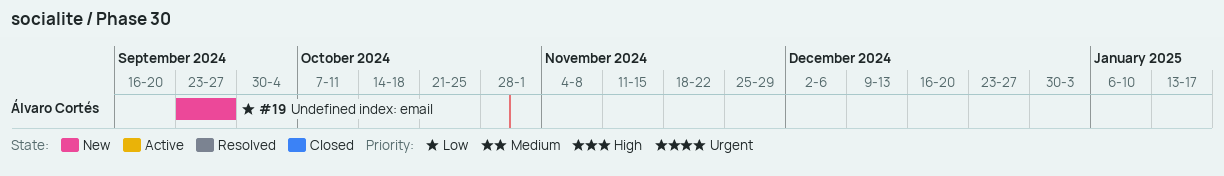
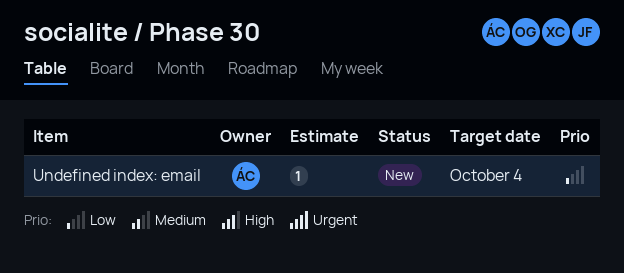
Undefined index: email, due: Sep 27 -> Oct 4

